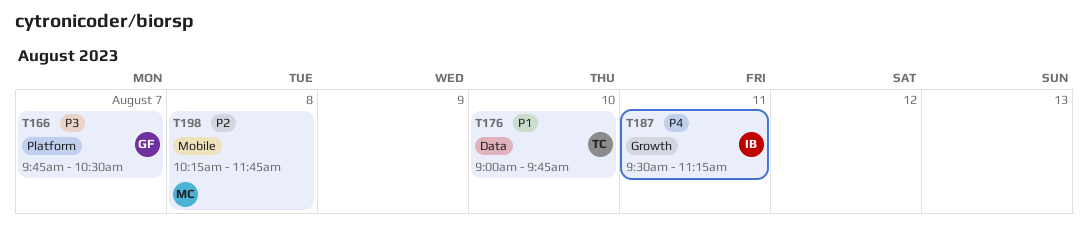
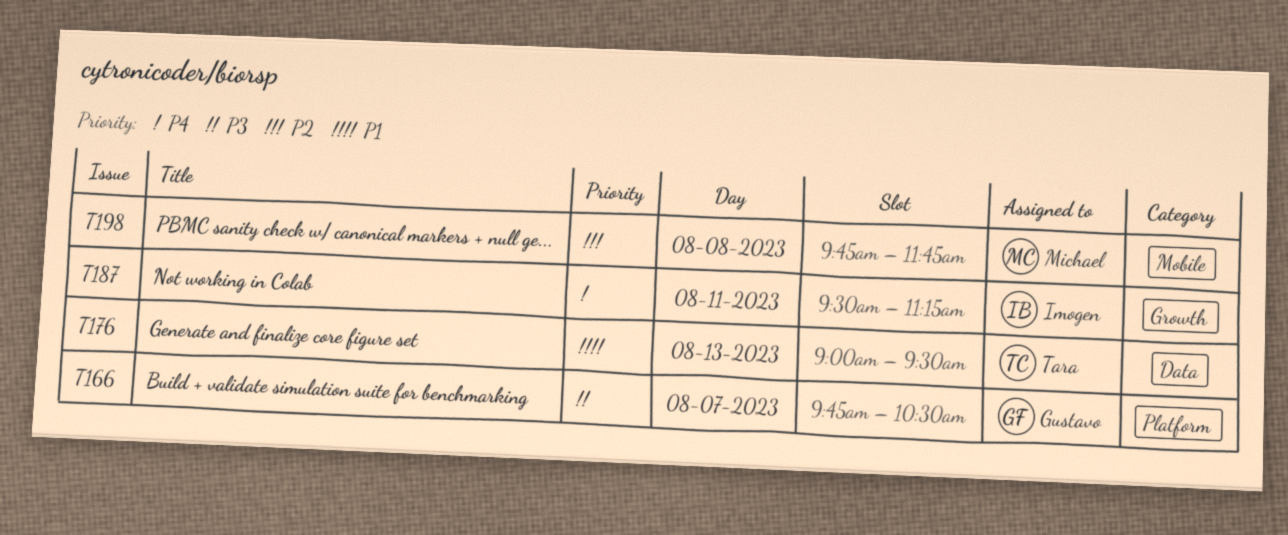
T176, day: Aug 10 -> Aug 13
T176, ends: 09:45 -> 09:30
T198, begins: 10:15 -> 09:45

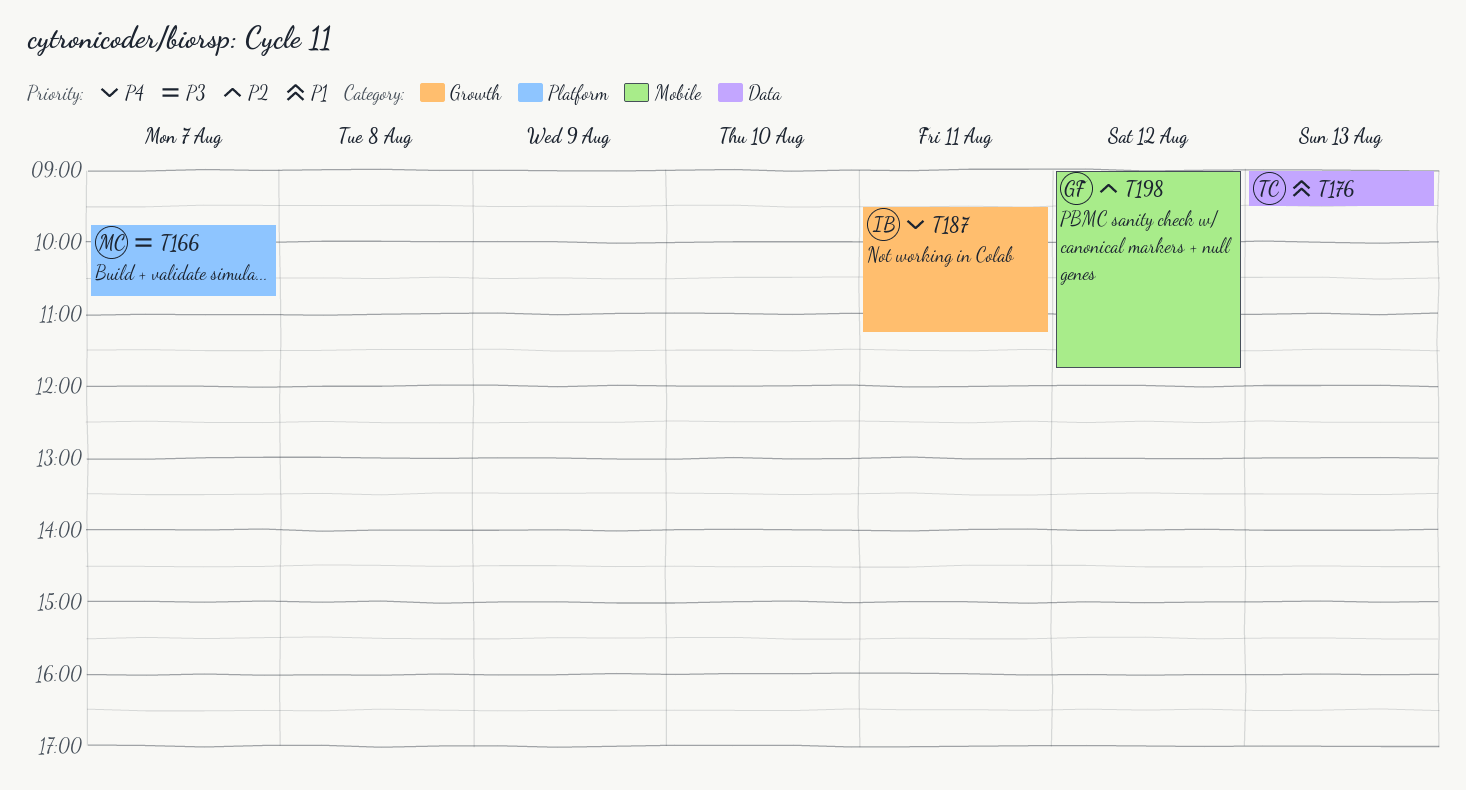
T166, owner: Gustavo -> Michael
T166, ends: 10:30 -> 10:45
T198, owner: Michael -> Gustavo
T198, day: Aug 8 -> Aug 12
T198, begins: 09:45 -> 09:00

